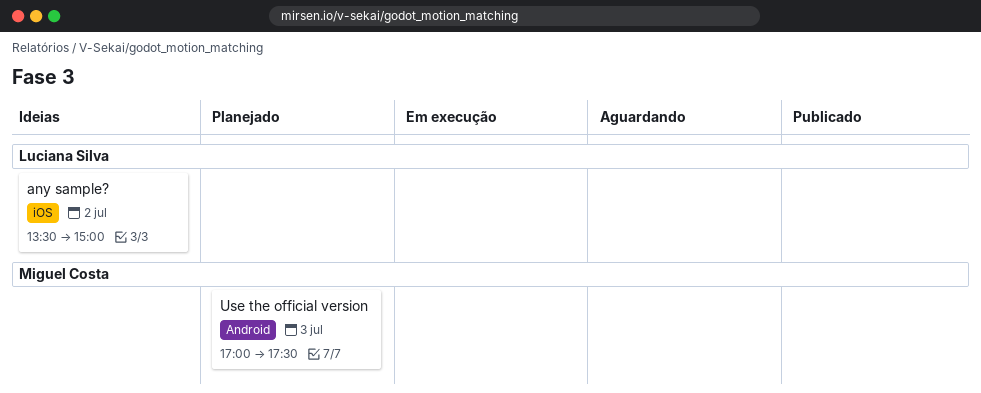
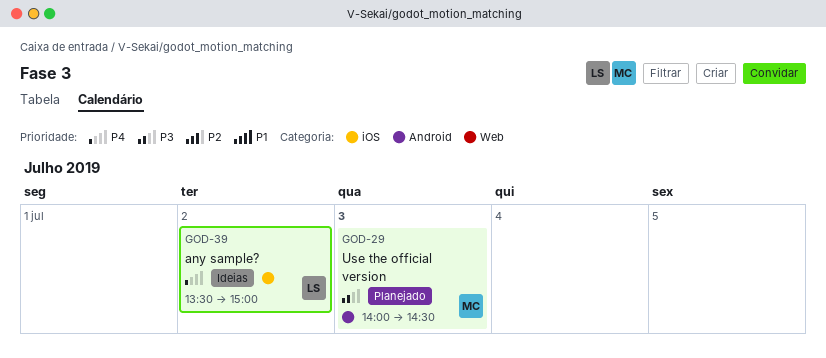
Use the official version, begins: 17:00 -> 14:00
Use the official version, ends: 17:30 -> 14:30

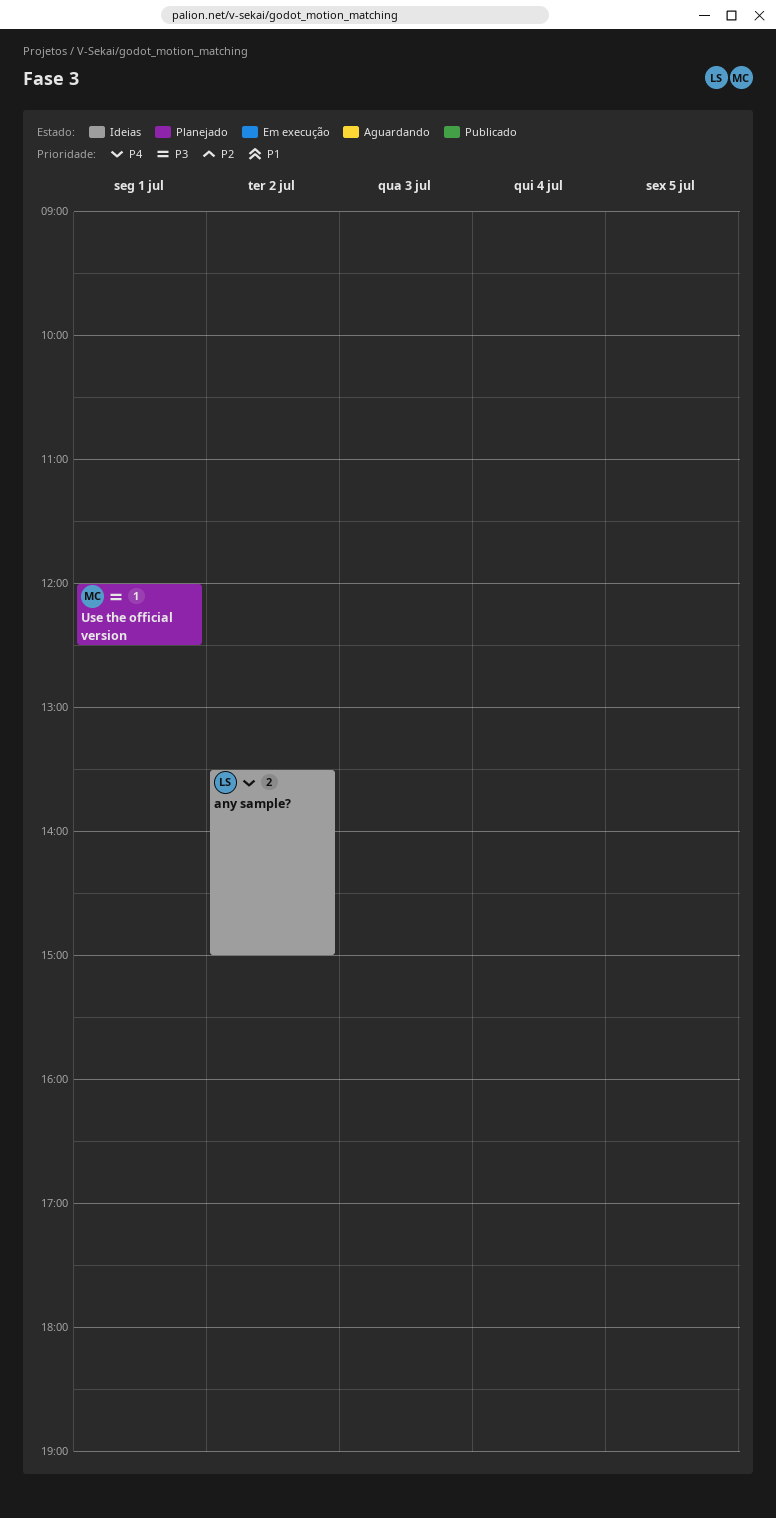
Use the official version, day: Jul 3 -> Jul 1
Use the official version, begins: 14:00 -> 12:00
Use the official version, ends: 14:30 -> 12:30

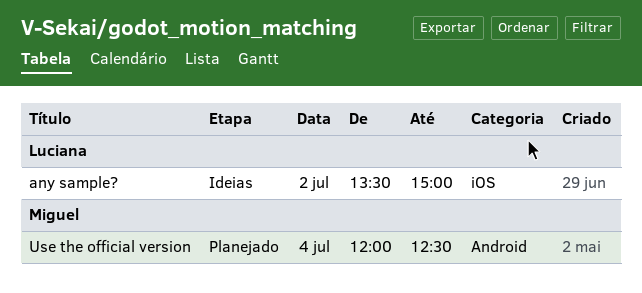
Use the official version, day: Jul 1 -> Jul 4

